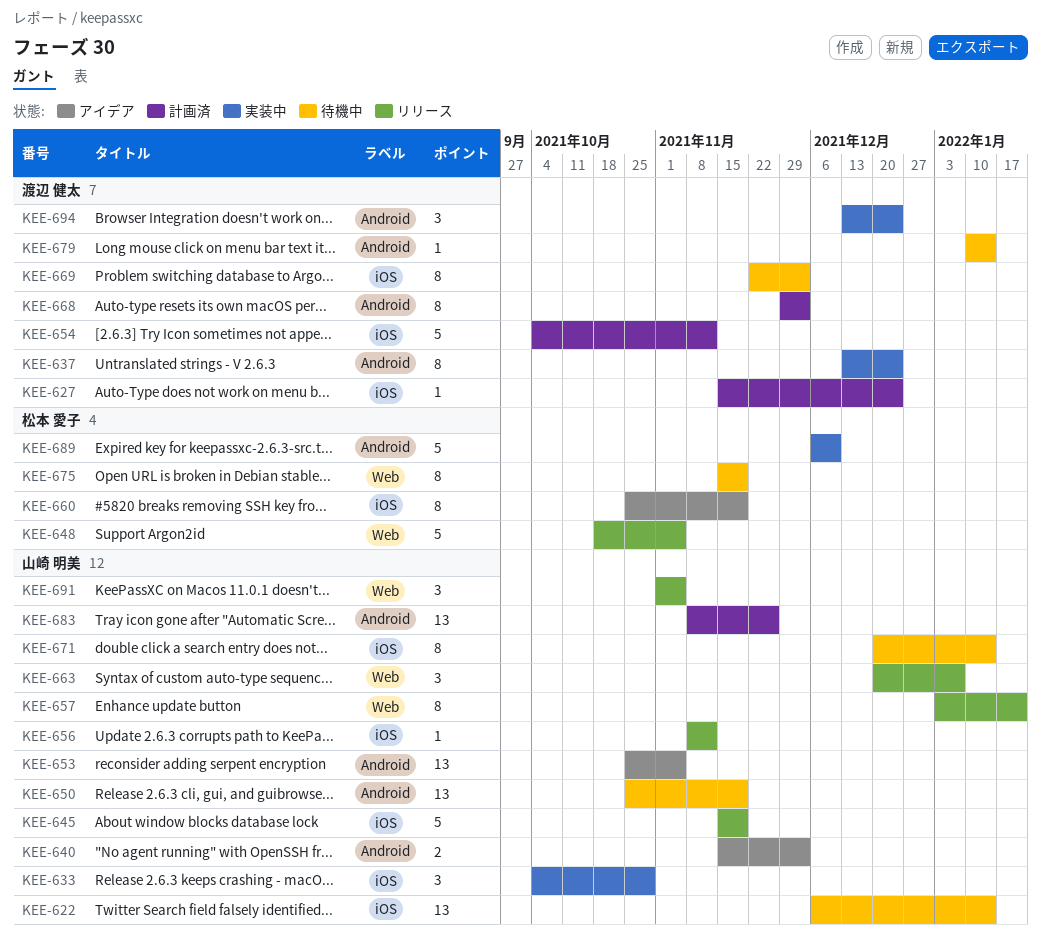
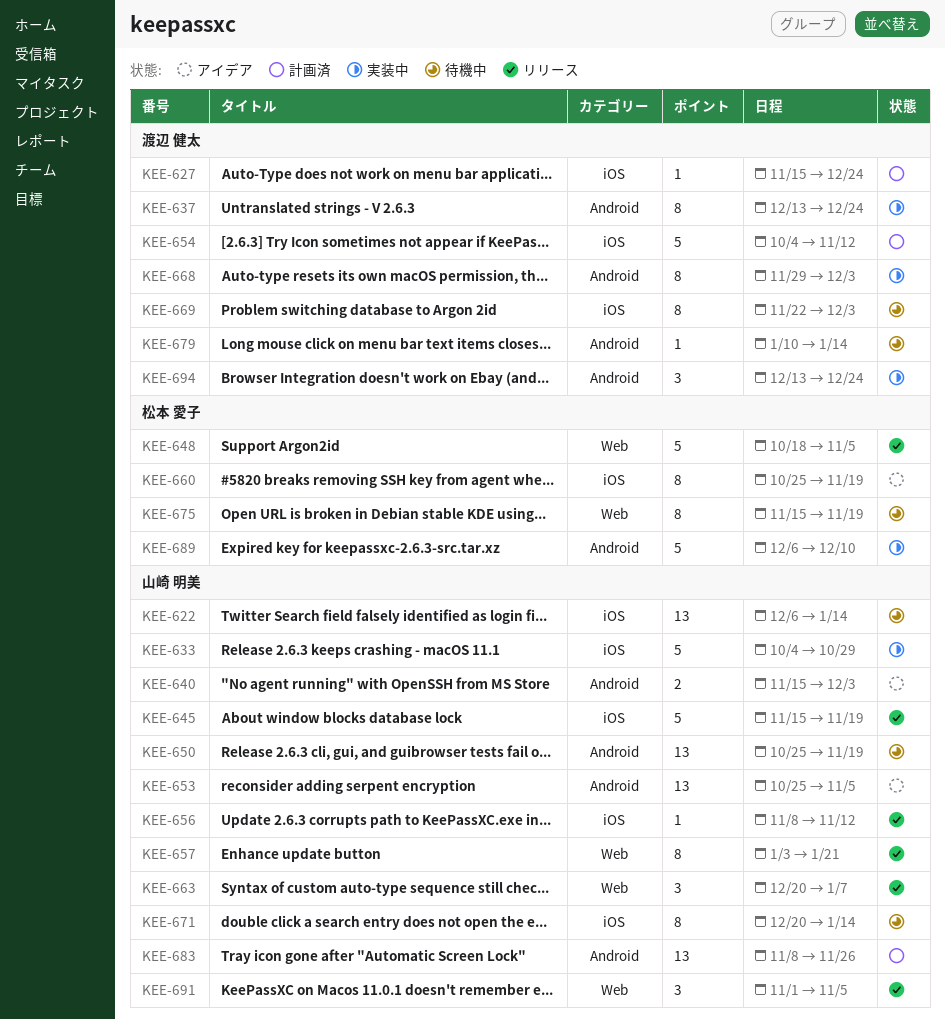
KEE-633, estimate: 3 -> 5
KEE-668, status: 計画済 -> 実装中

